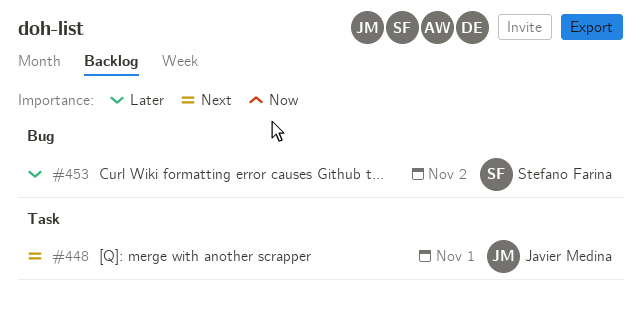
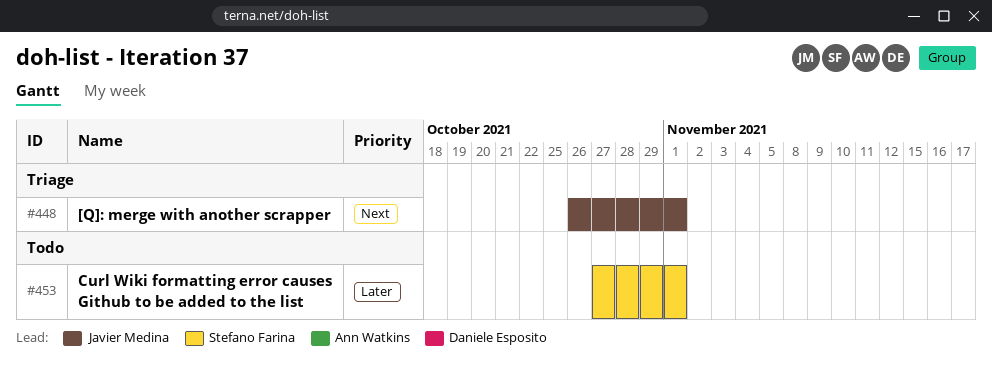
#453, due: Nov 2 -> Nov 1

